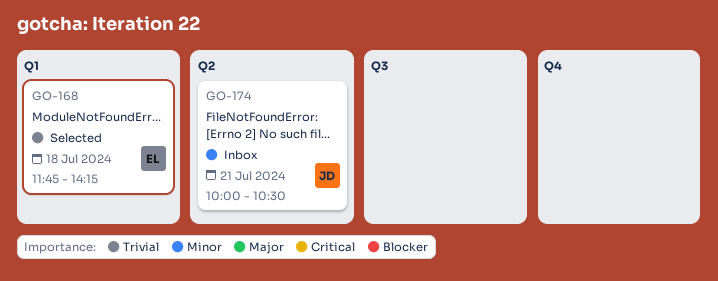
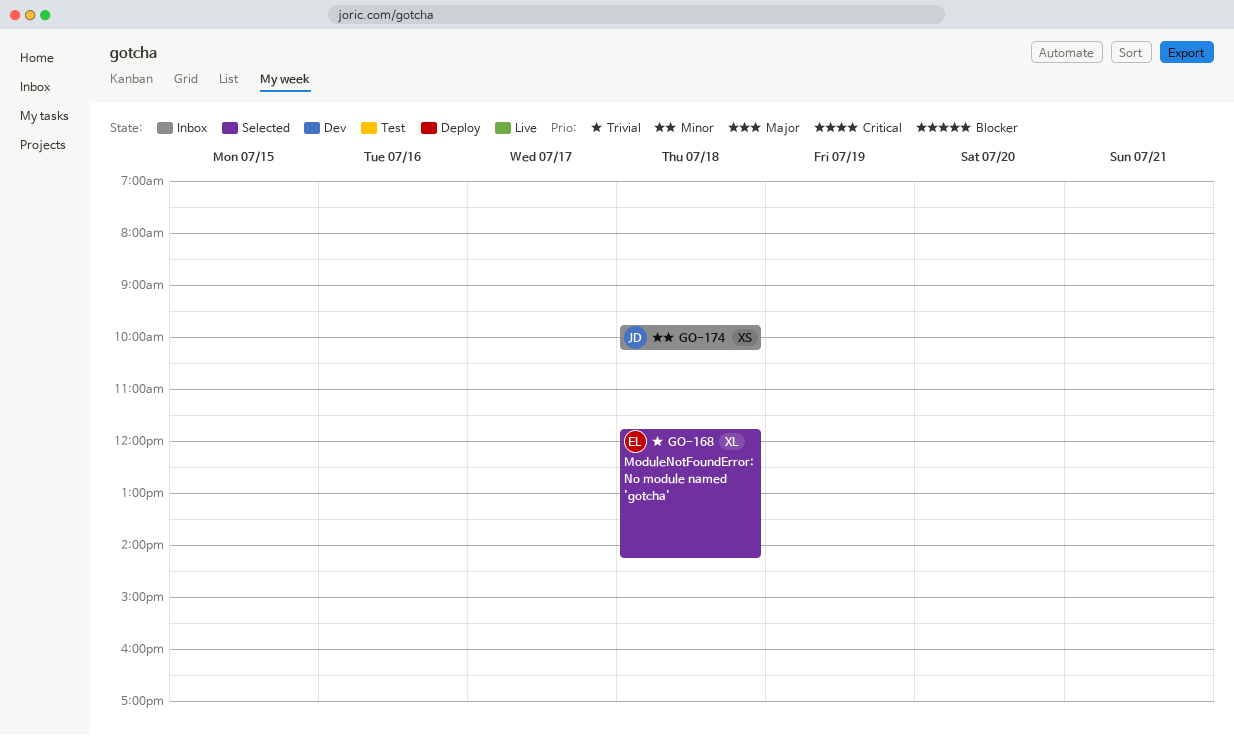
GO-174, day: Jul 21 -> Jul 18
GO-174, begins: 10:00 -> 09:45
GO-174, ends: 10:30 -> 10:15

